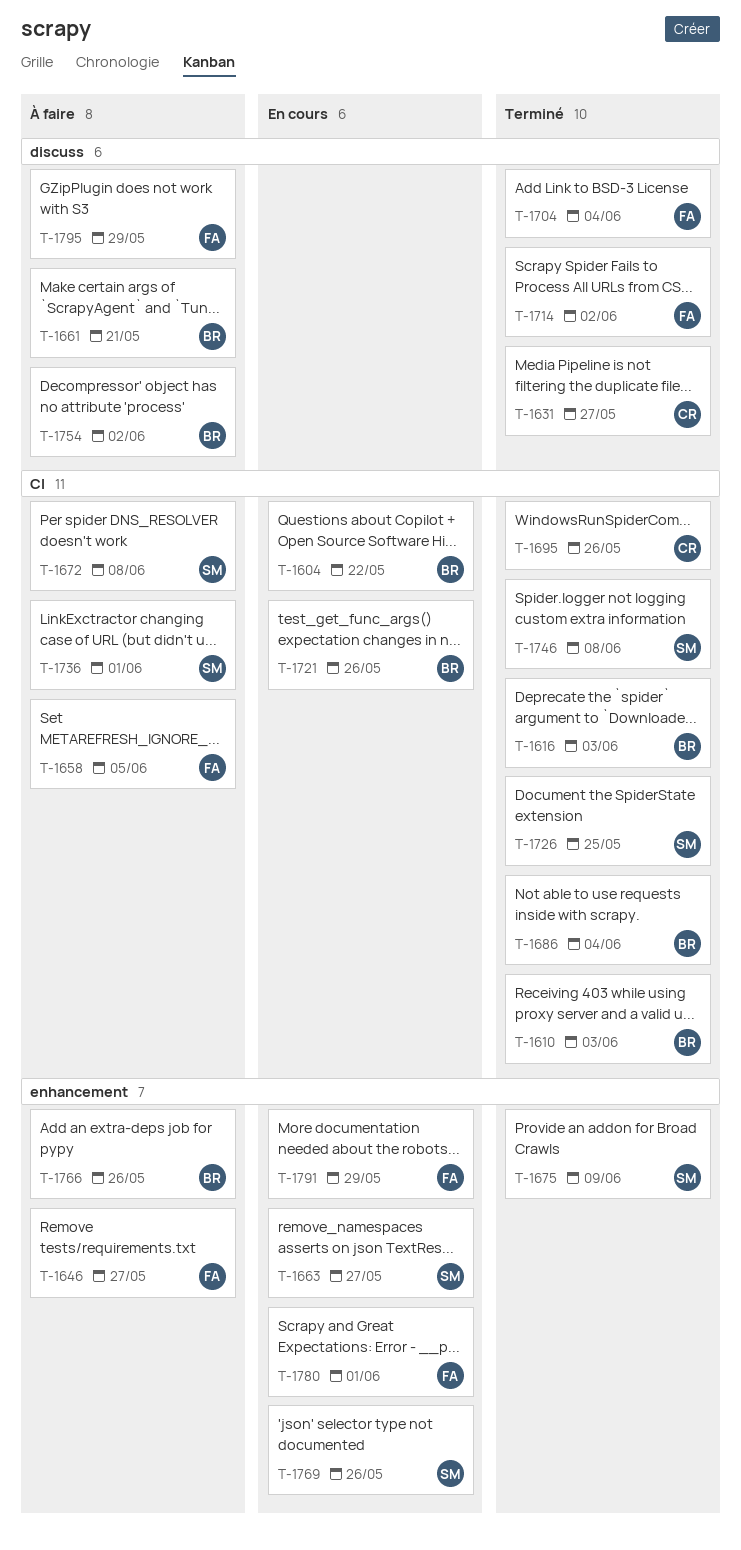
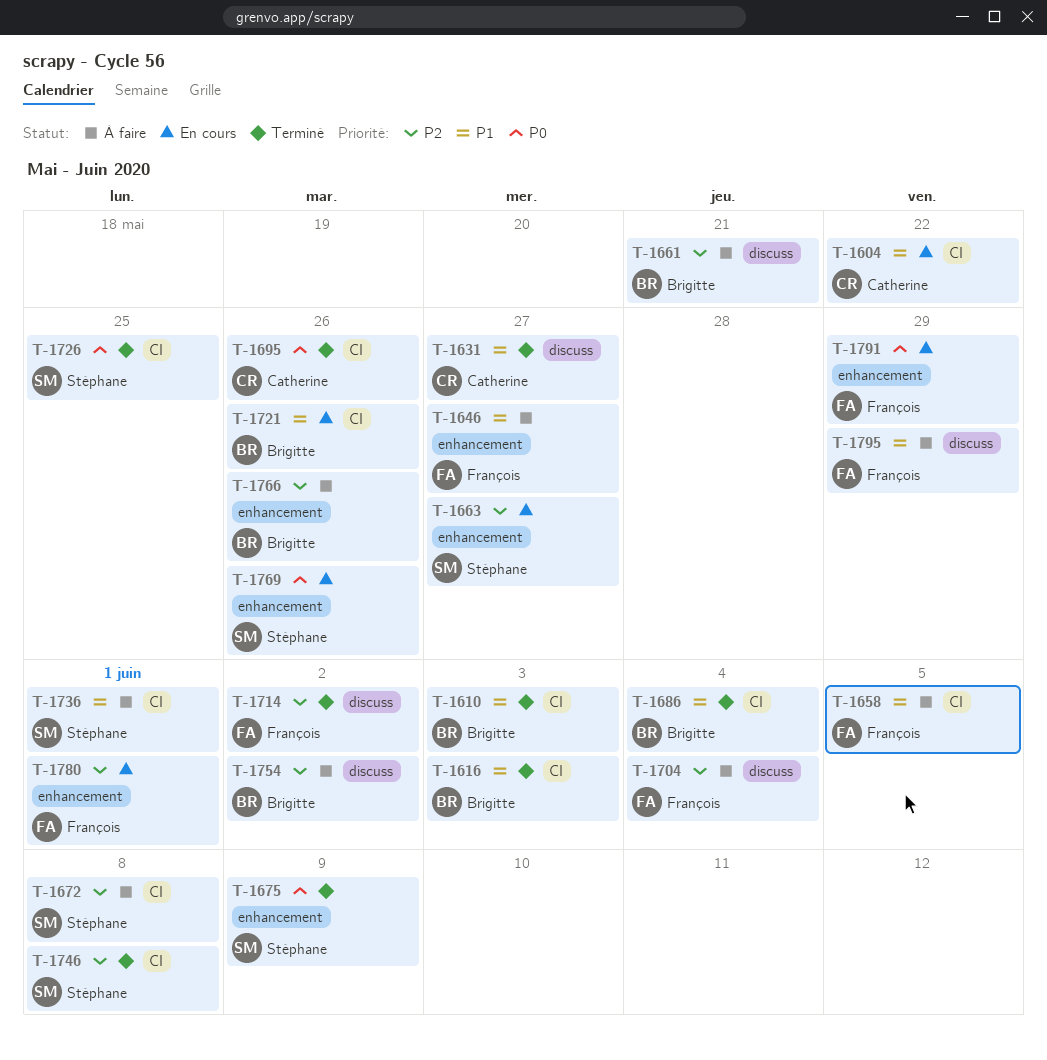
T-1604, owner: Brigitte -> Catherine
T-1704, status: Terminé -> À faire

